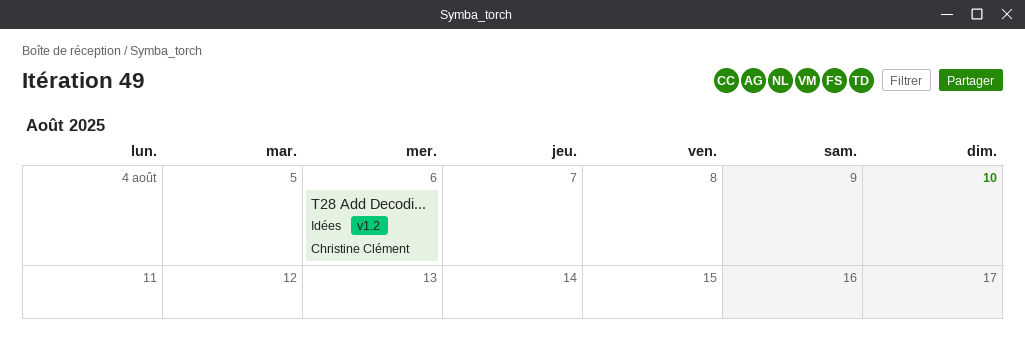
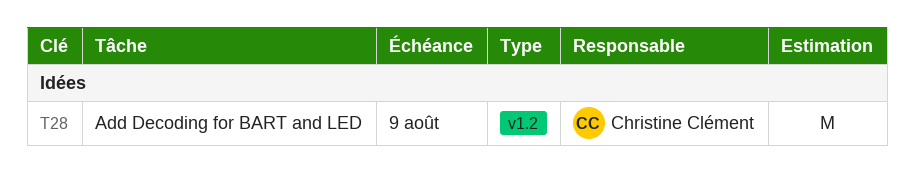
T28, due: Aug 6 -> Aug 9

